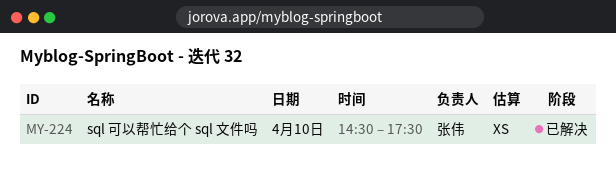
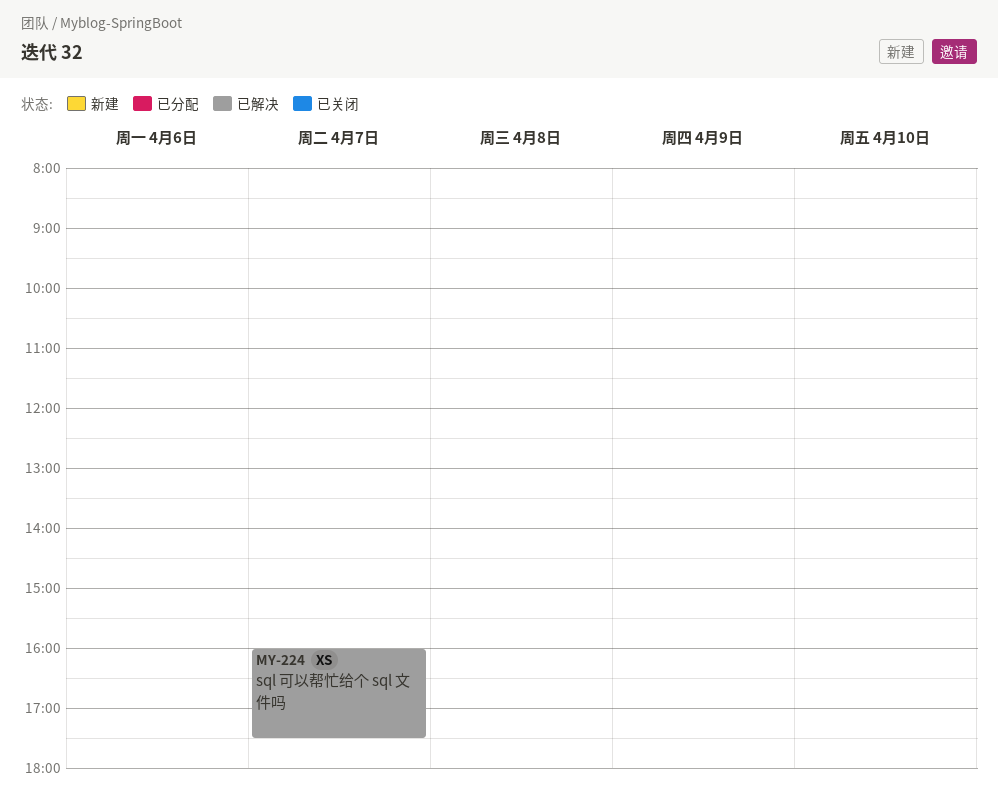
MY-224, day: Apr 10 -> Apr 7
MY-224, begins: 14:30 -> 16:00

